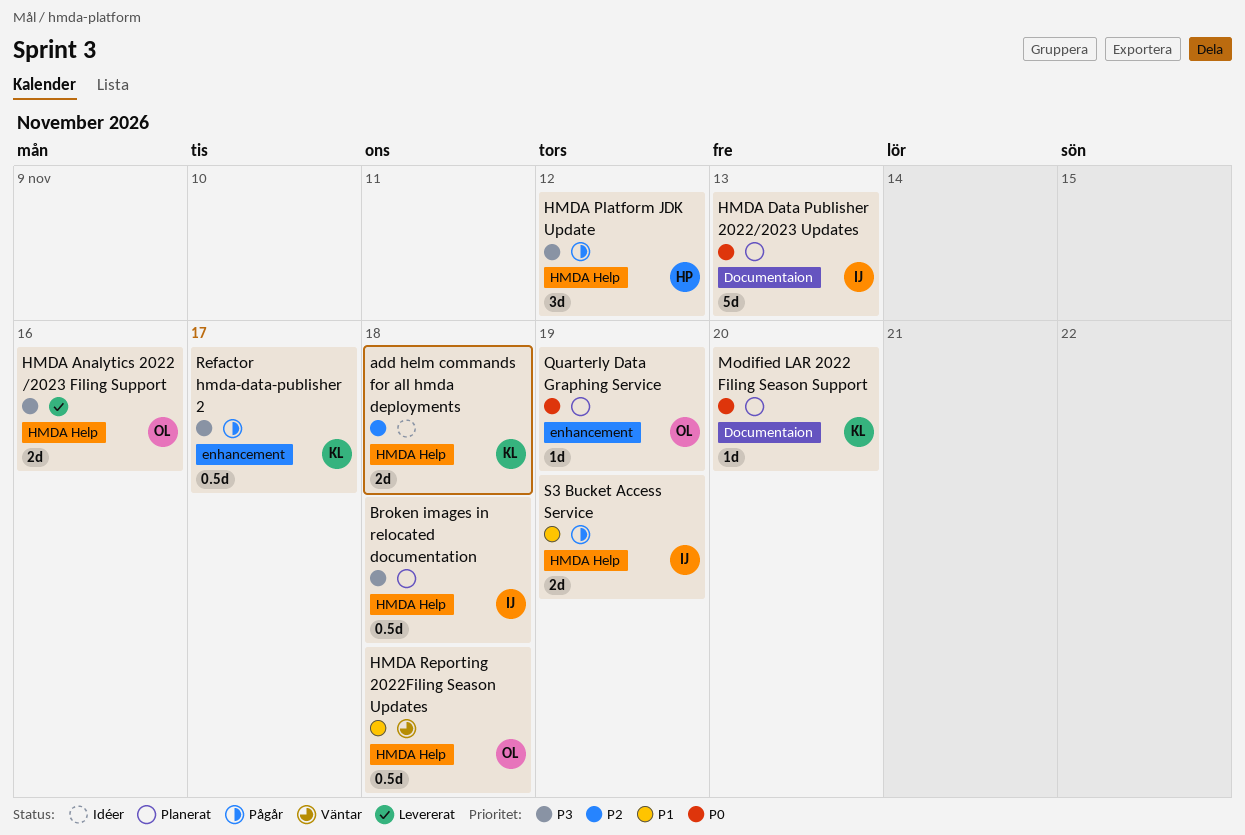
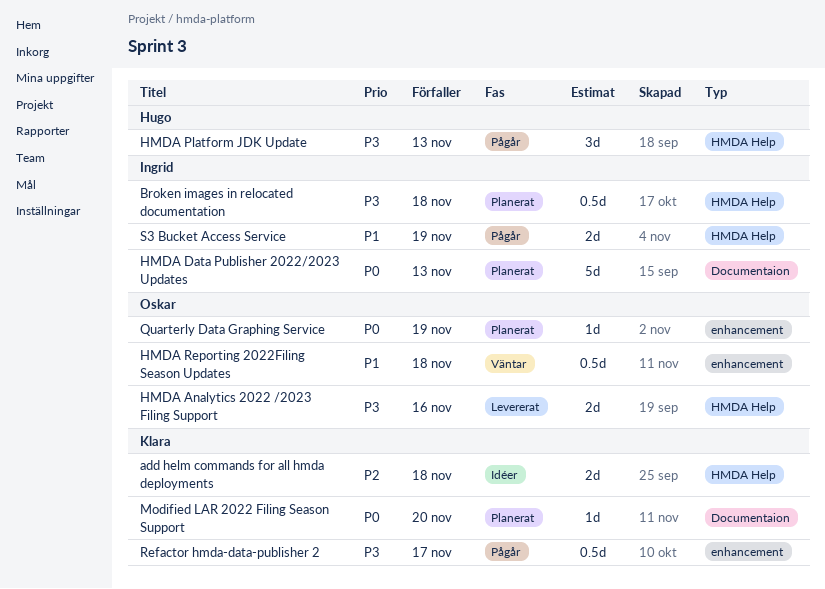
HMDA Platform JDK Update, due: Nov 12 -> Nov 13
HMDA Reporting 2022Filing Season Updates, label: HMDA Help -> enhancement

